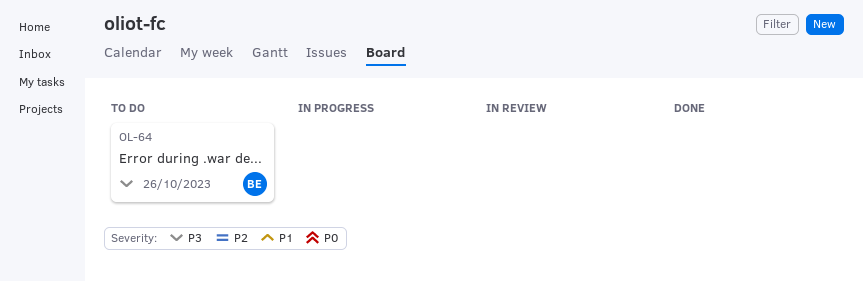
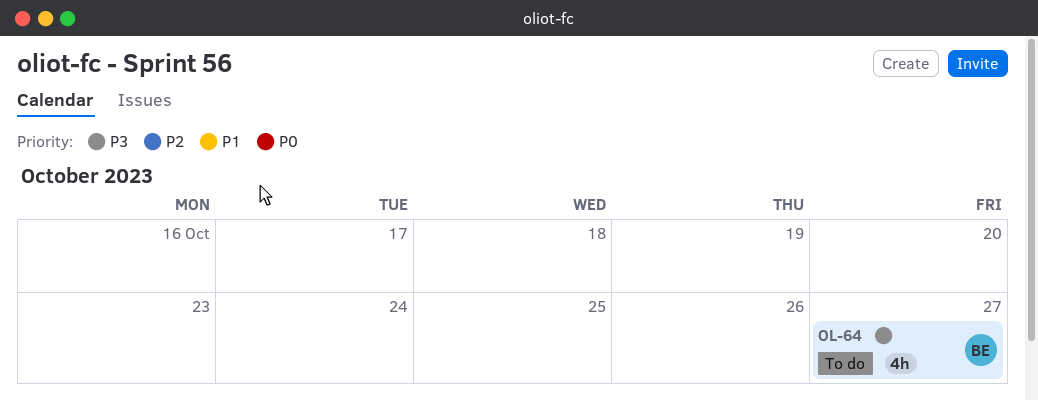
OL-64, due: Oct 26 -> Oct 27

